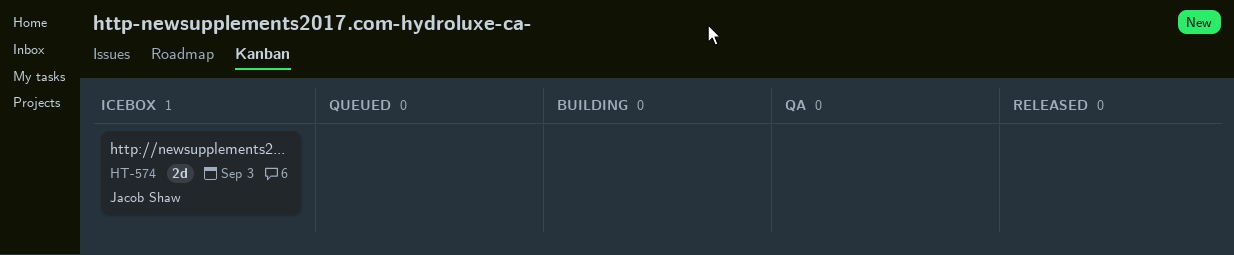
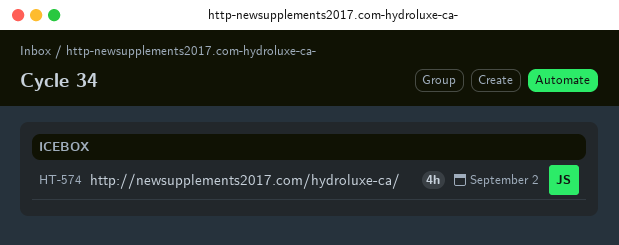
HT-574, estimate: 2d -> 4h
HT-574, due: Sep 3 -> Sep 2

